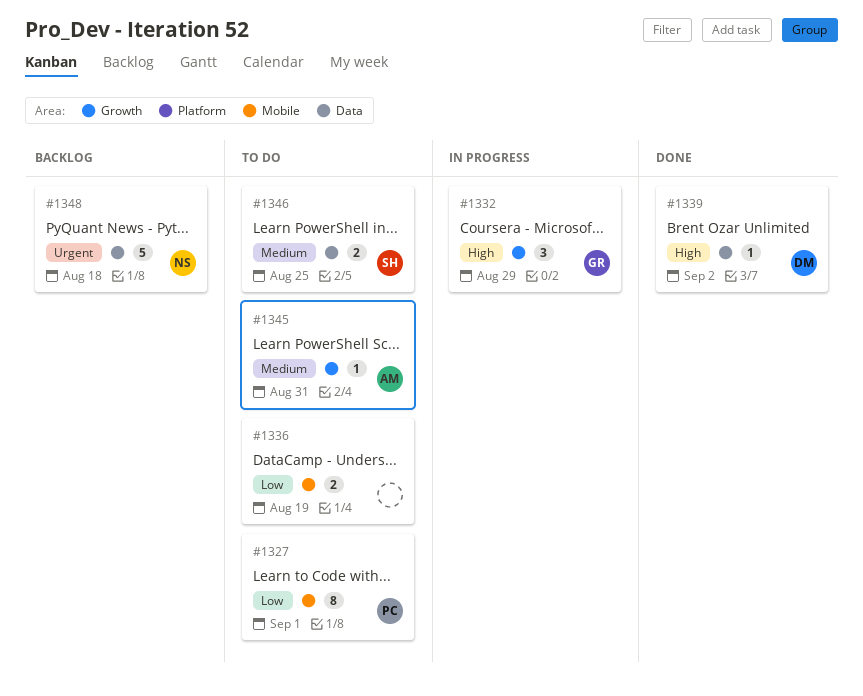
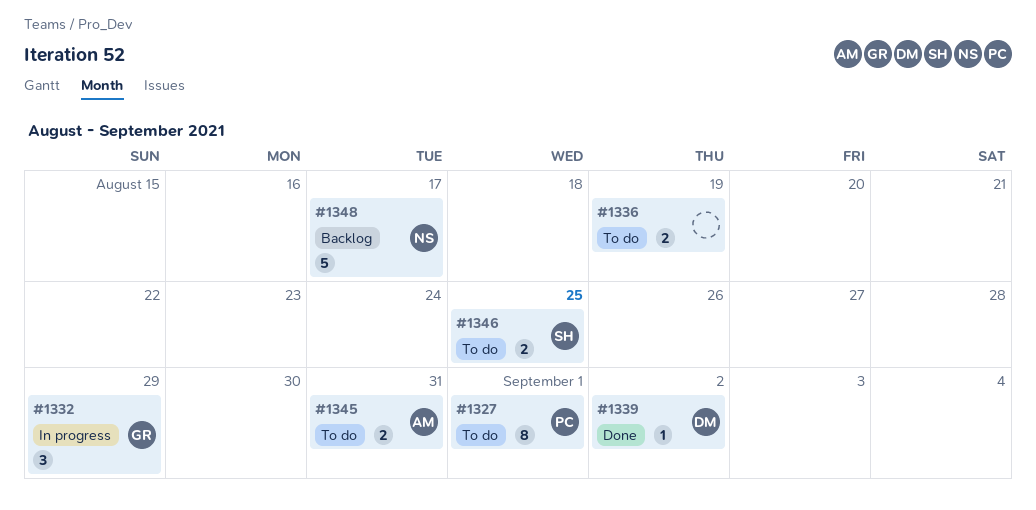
#1345, estimate: 1 -> 2
#1348, due: Aug 18 -> Aug 17

